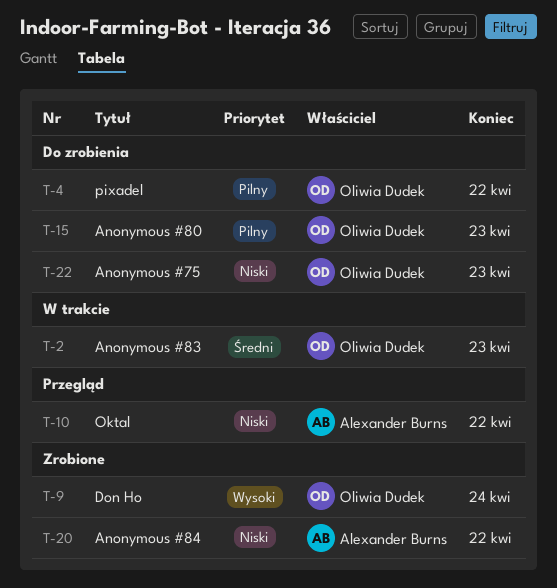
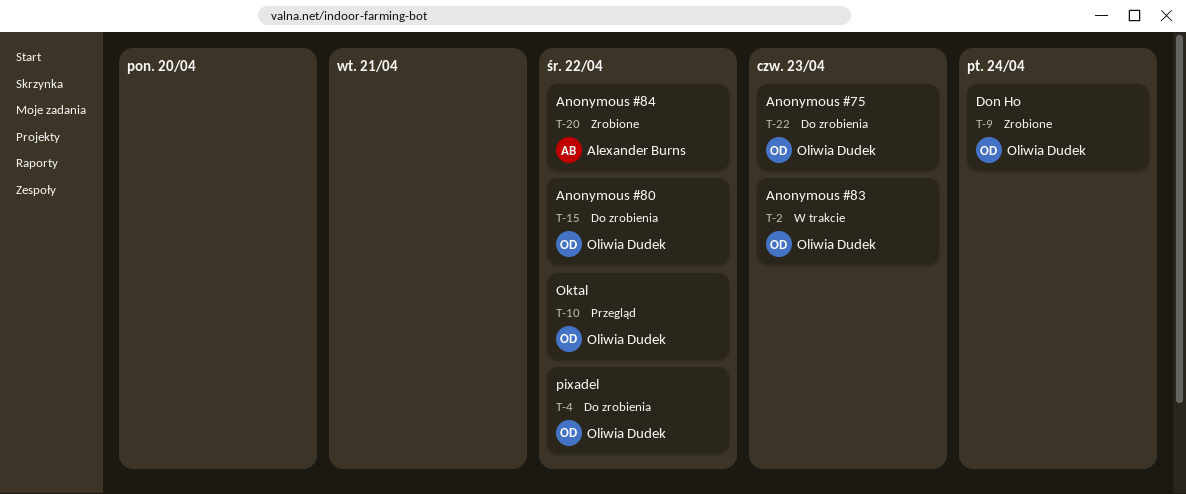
T-10, owner: Alexander Burns -> Oliwia Dudek
T-15, due: Apr 23 -> Apr 22

